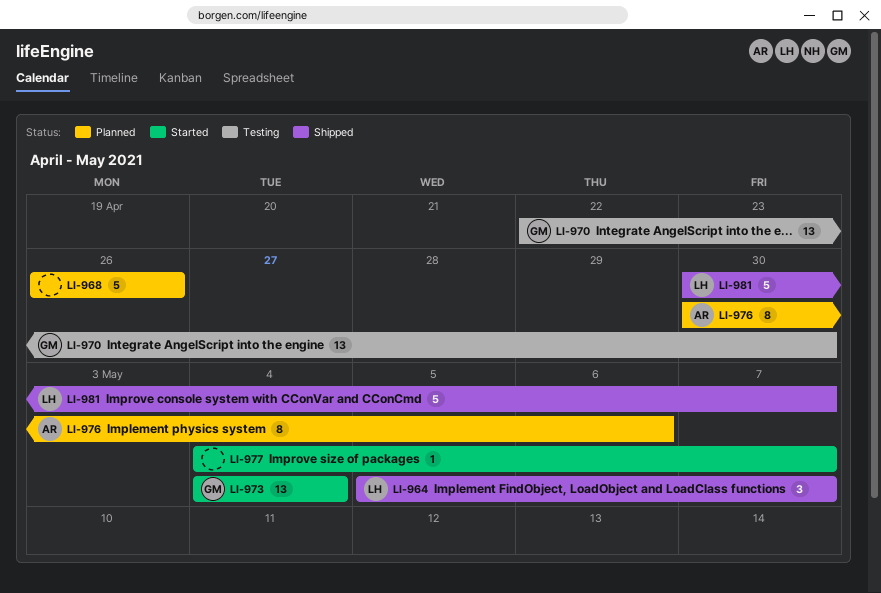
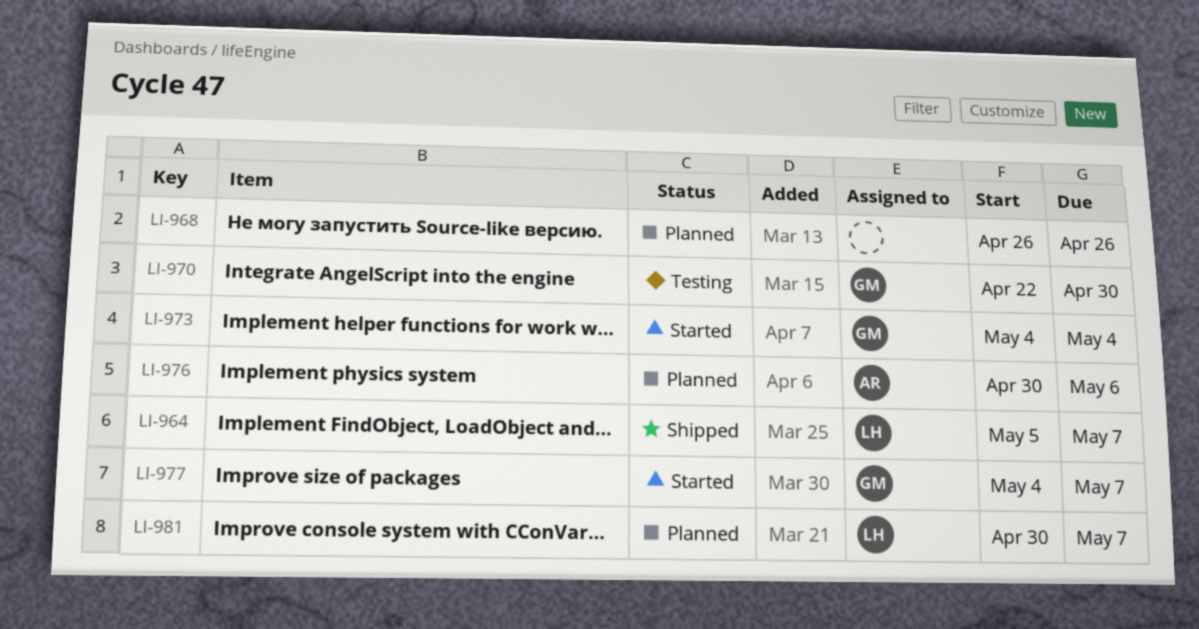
LI-977, owner: none -> GM
LI-981, status: Shipped -> Planned

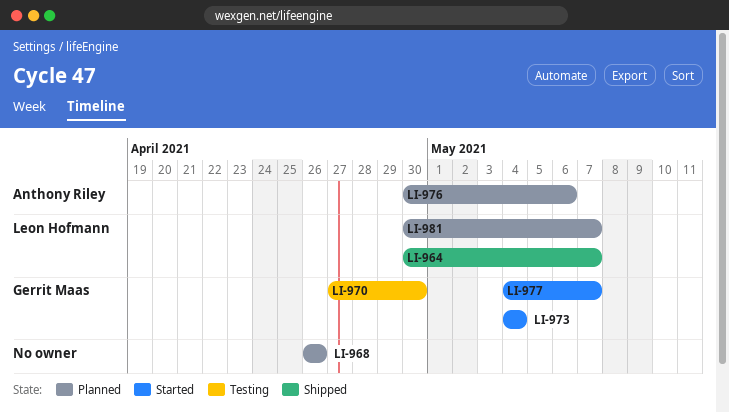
LI-964, start: May 5 -> Apr 30
LI-970, start: Apr 22 -> Apr 27

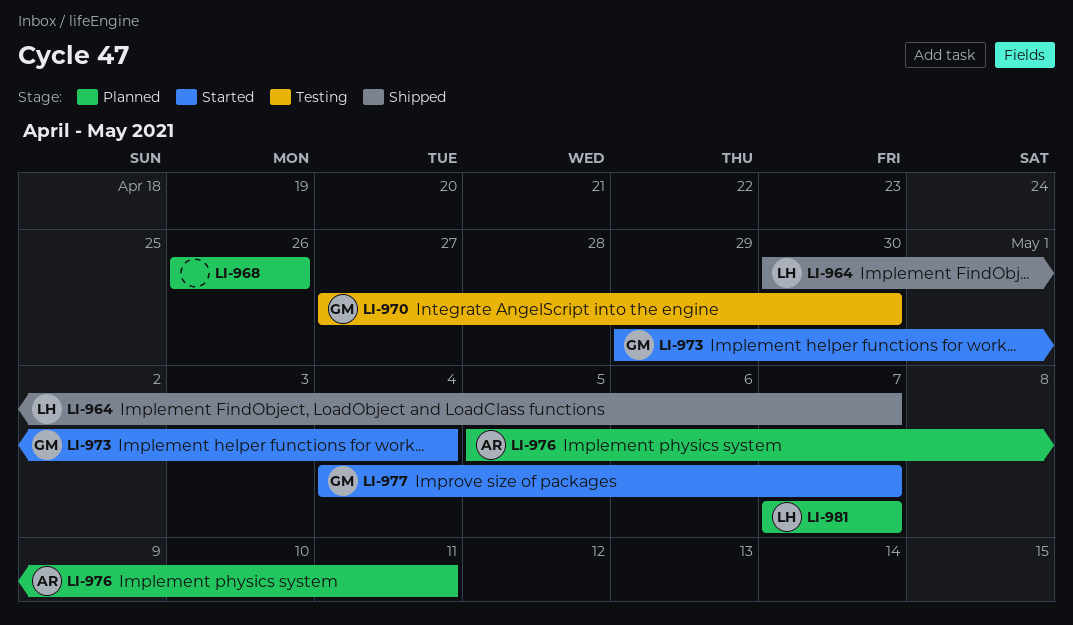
LI-973, start: May 4 -> Apr 29
LI-976, start: Apr 30 -> May 5
LI-976, due: May 6 -> May 11
LI-981, start: Apr 30 -> May 7

